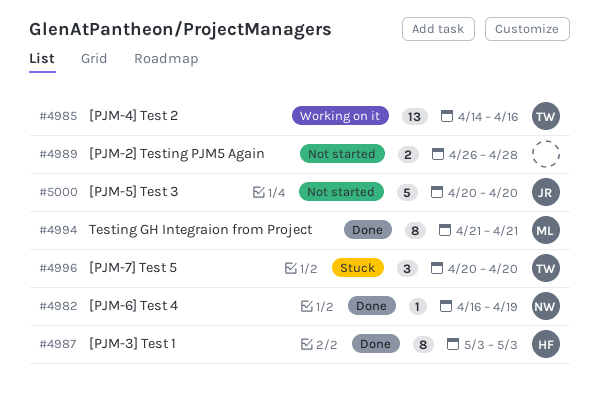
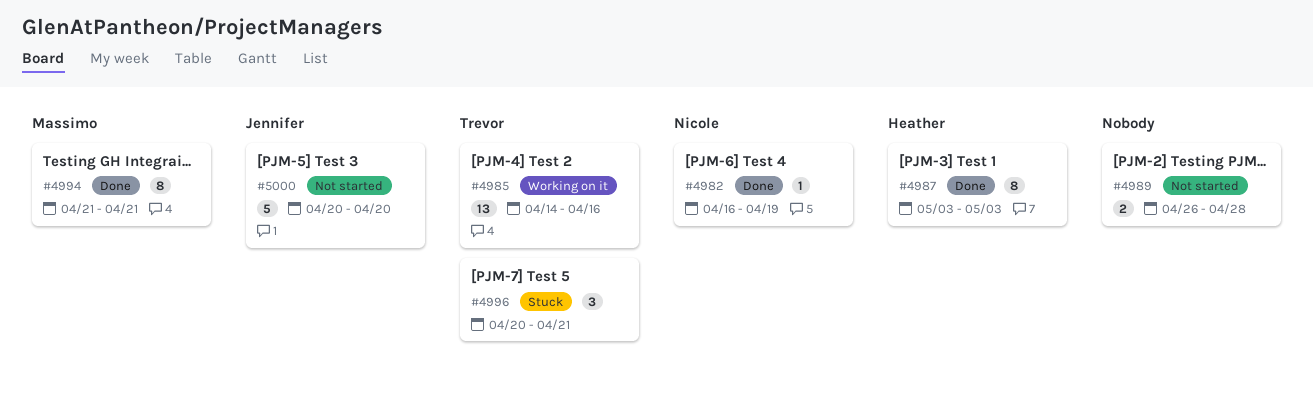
#4996, due: Apr 20 -> Apr 21

